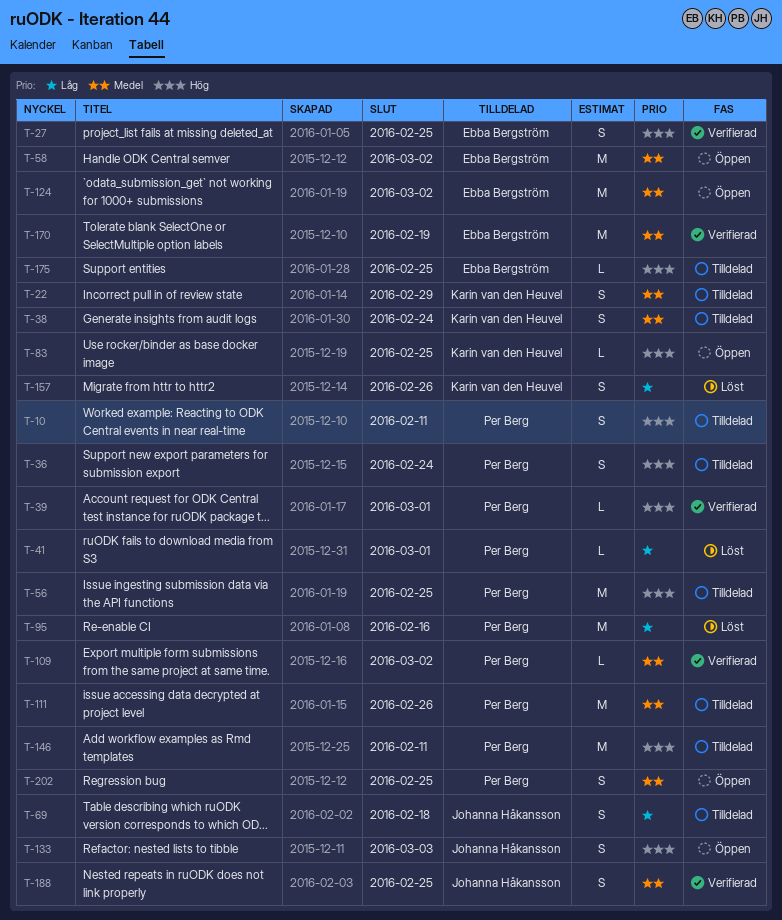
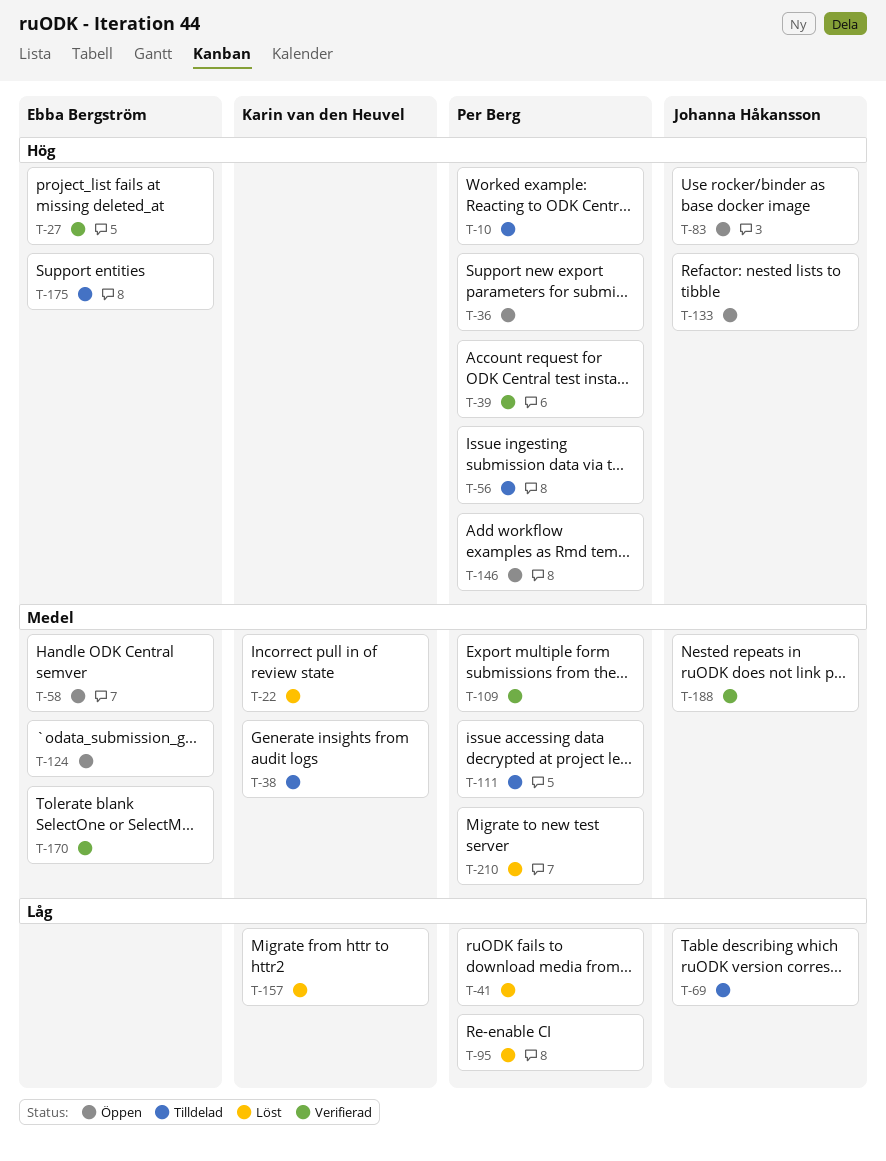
T-22, status: Tilldelad -> Löst
T-36, status: Tilldelad -> Öppen
T-83, owner: Karin van den Heuvel -> Johanna Håkansson
T-146, status: Tilldelad -> Öppen
T-202: present -> none
T-210: none -> present

